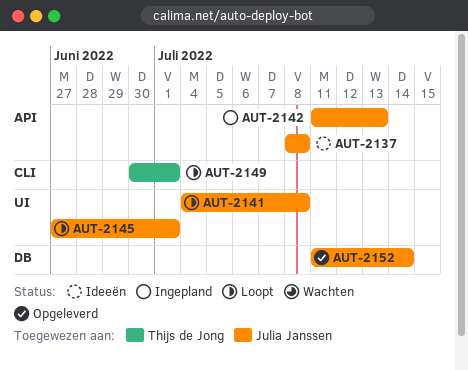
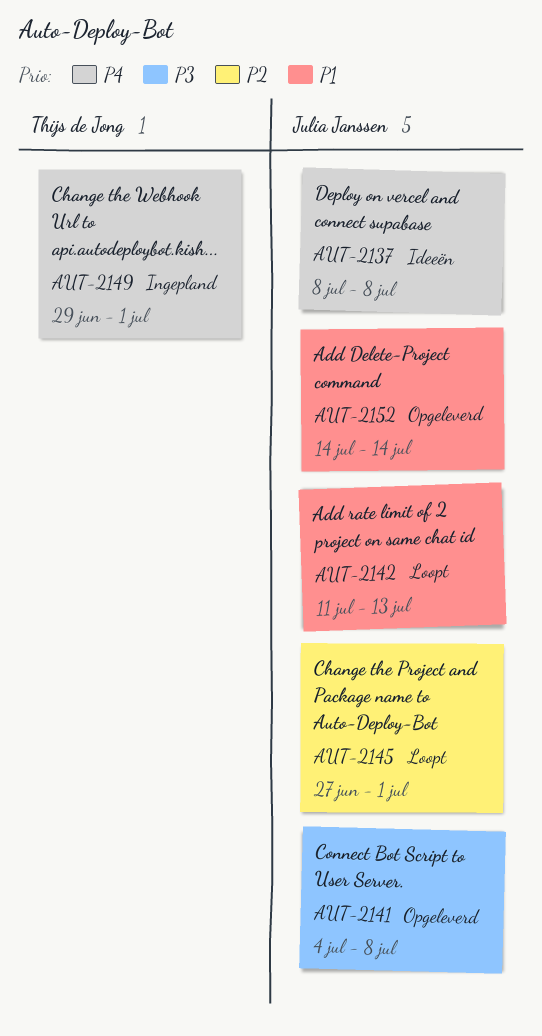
AUT-2141, status: Loopt -> Opgeleverd
AUT-2142, status: Ingepland -> Loopt
AUT-2149, status: Loopt -> Ingepland
AUT-2149, start: Jun 30 -> Jun 29
AUT-2152, start: Jul 11 -> Jul 14

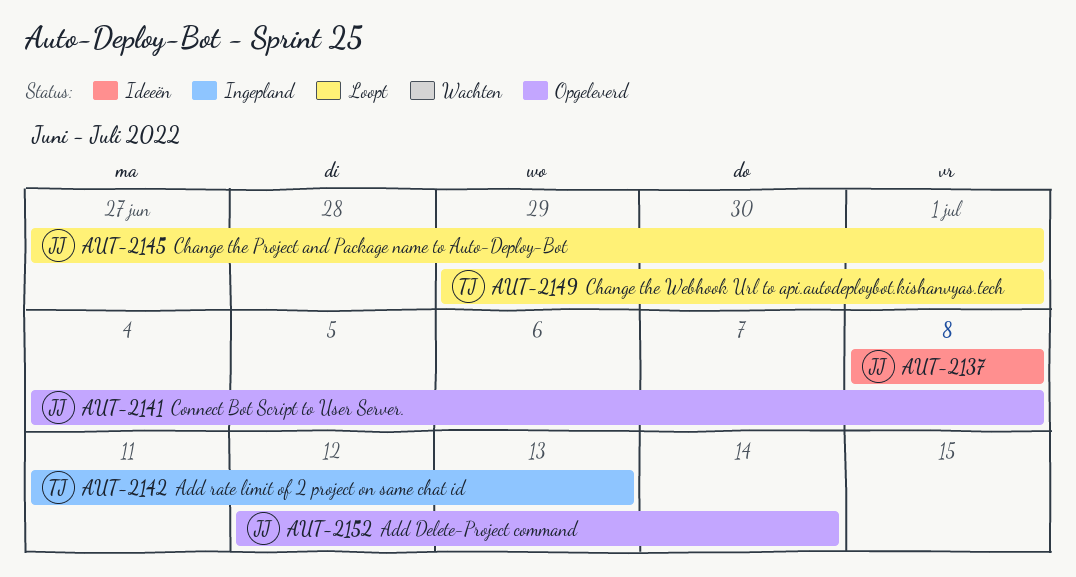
AUT-2142, status: Loopt -> Ingepland
AUT-2142, owner: Julia Janssen -> Thijs de Jong
AUT-2149, status: Ingepland -> Loopt
AUT-2152, start: Jul 14 -> Jul 12

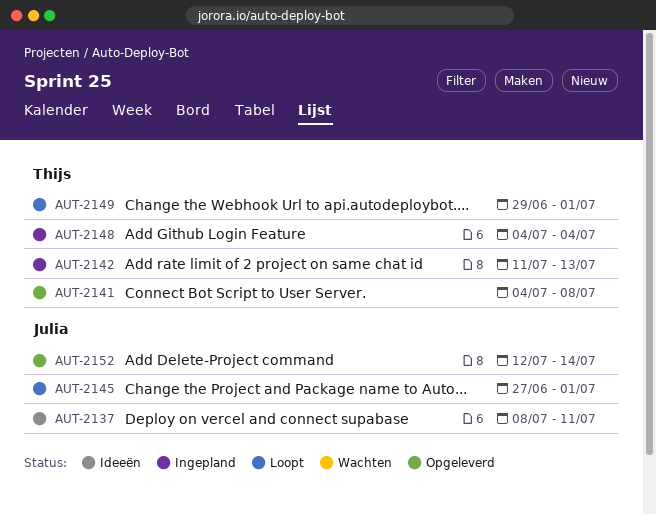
AUT-2137, due: Jul 8 -> Jul 11
AUT-2141, owner: Julia -> Thijs
AUT-2148: none -> present

